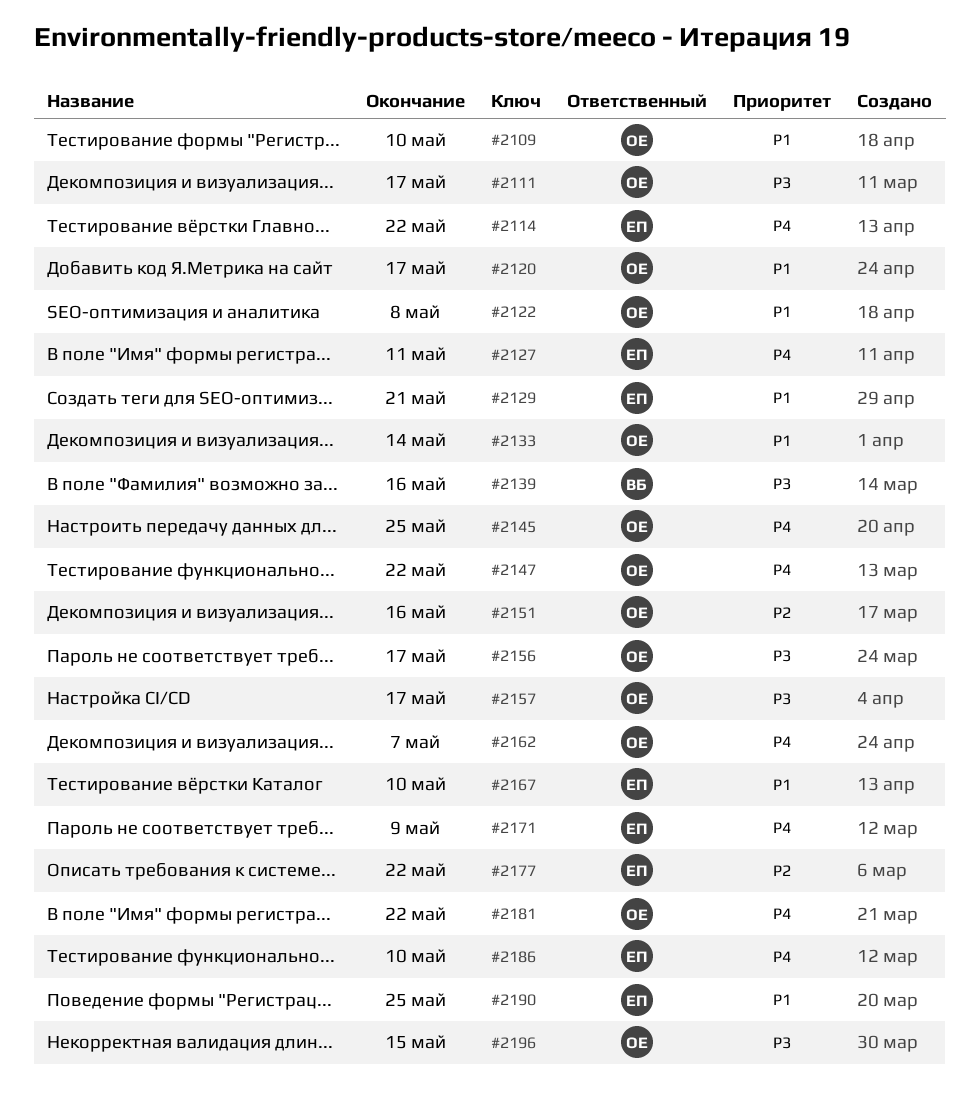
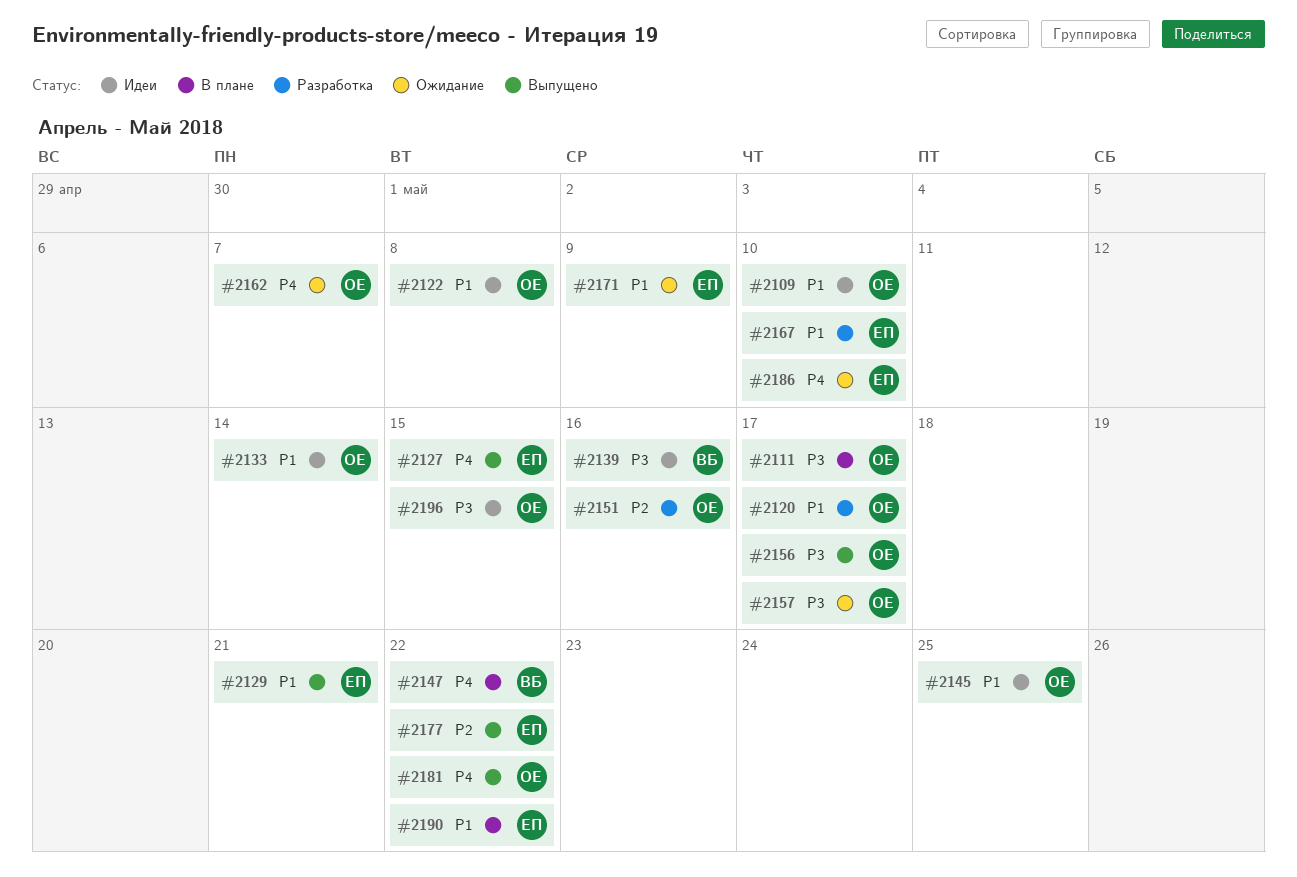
#2114: present -> none
#2127, due: May 11 -> May 15
#2145, priority: P4 -> P1
#2147, owner: ОЕ -> ВБ
#2171, priority: P4 -> P1
#2190, due: May 25 -> May 22

